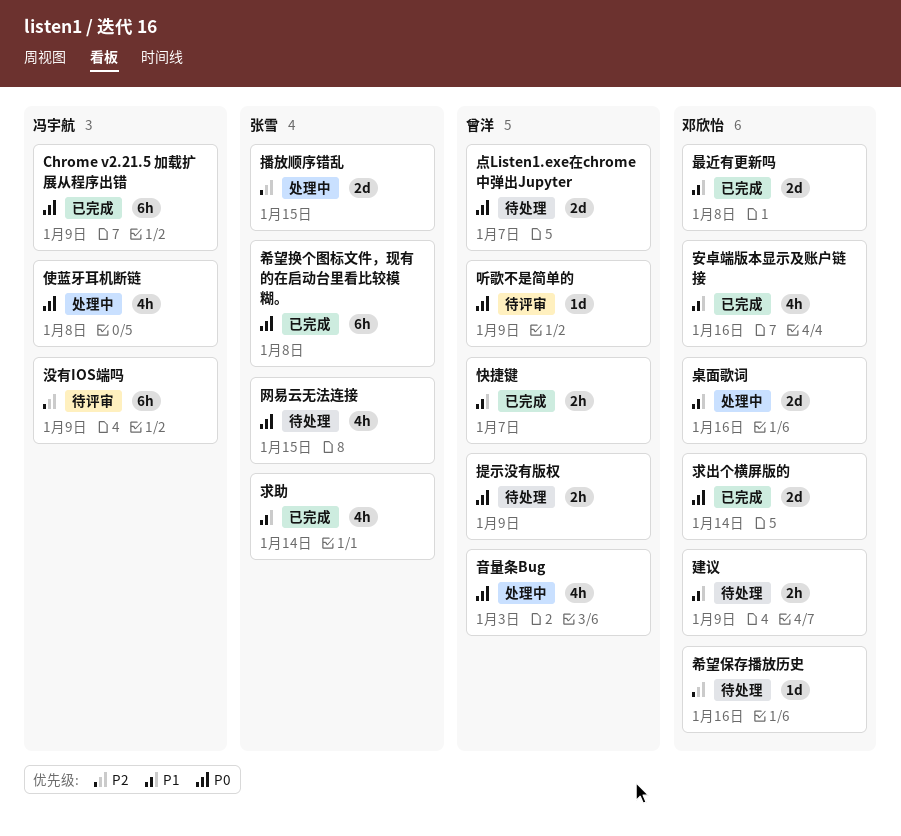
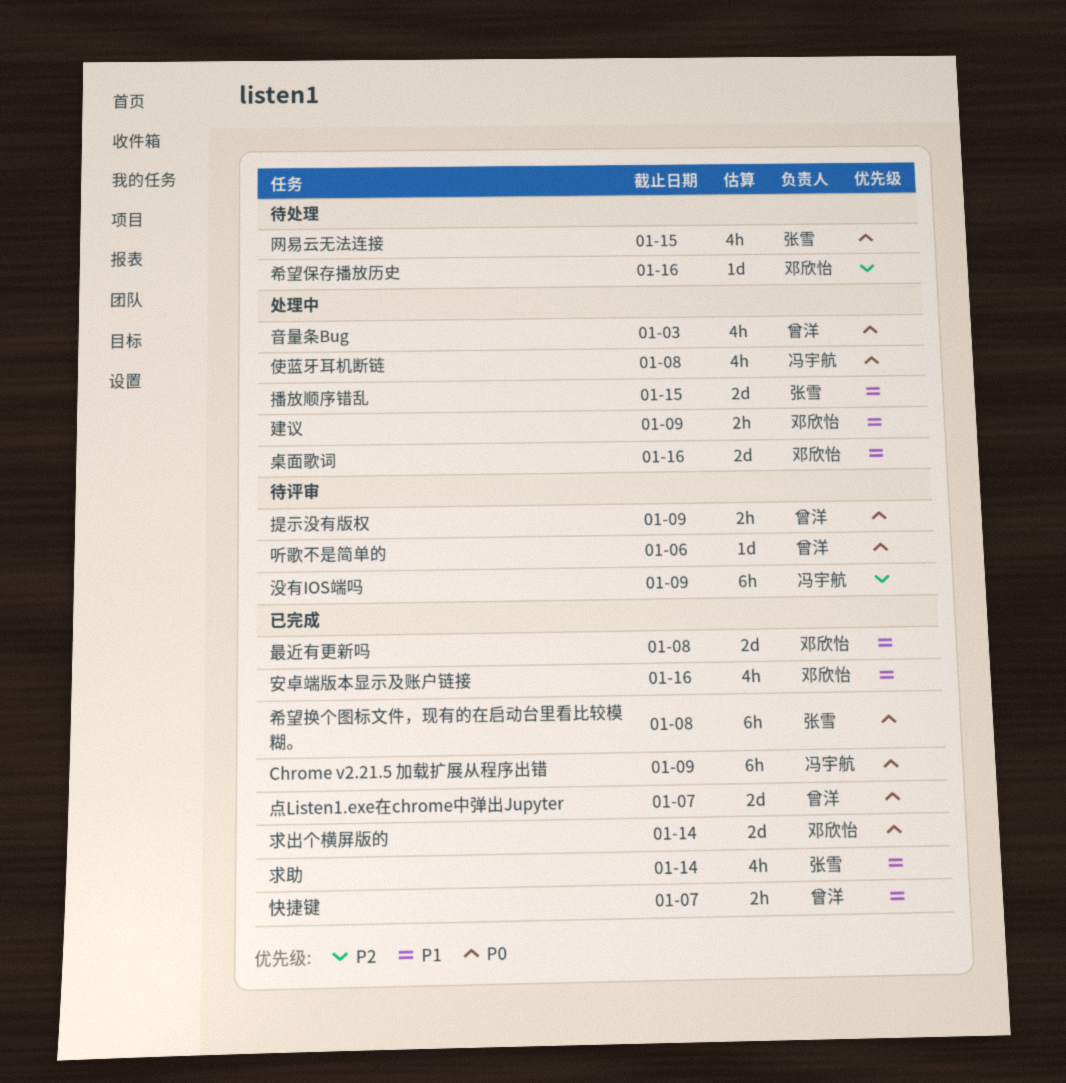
听歌不是简单的, due: Jan 9 -> Jan 6
建议, status: 待处理 -> 处理中
提示没有版权, status: 待处理 -> 待评审
播放顺序错乱, priority: P2 -> P1
点Listen1.exe在chrome中弹出Jupyter, status: 待处理 -> 已完成

